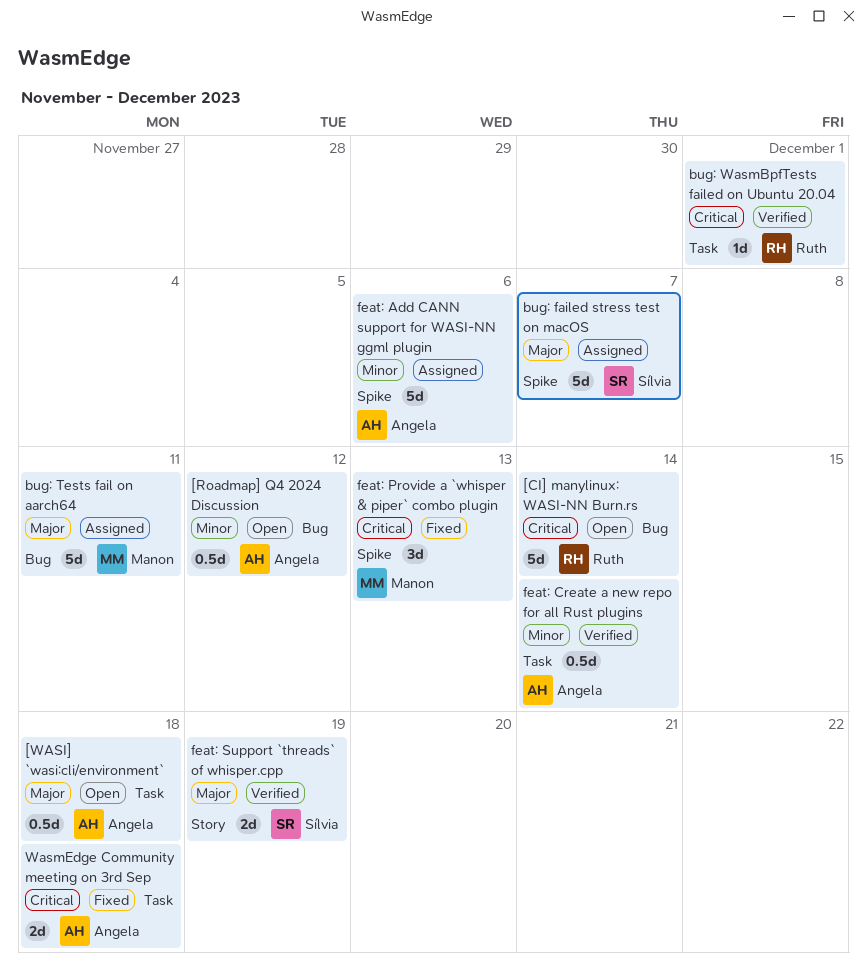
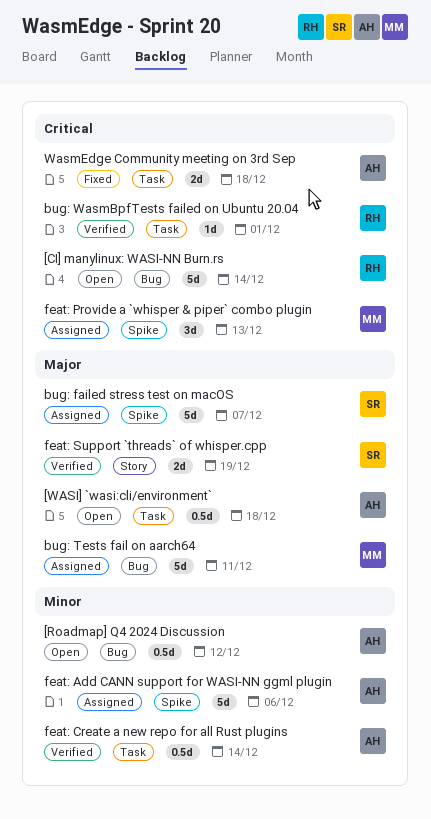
feat: Provide a `whisper & piper` combo plugin, status: Fixed -> Assigned

